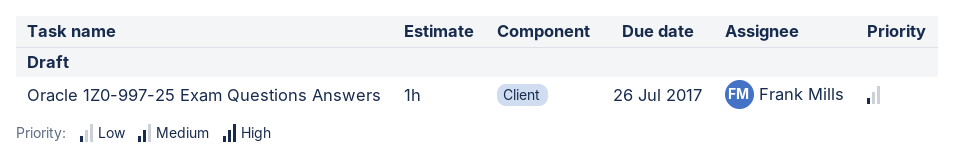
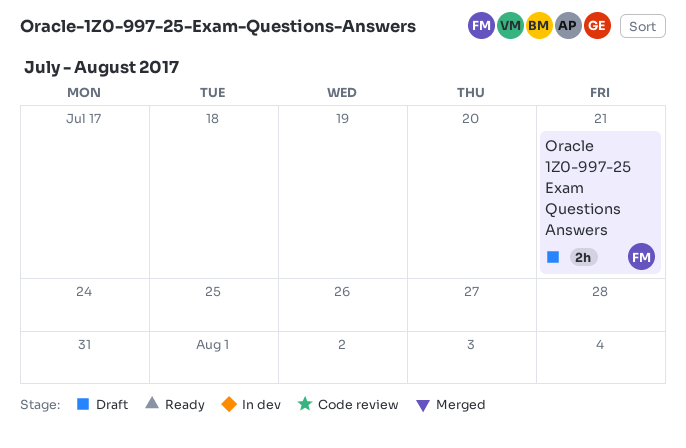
Oracle 1Z0-997-25 Exam Questions Answers, estimate: 1h -> 2h
Oracle 1Z0-997-25 Exam Questions Answers, due: Jul 26 -> Jul 21

